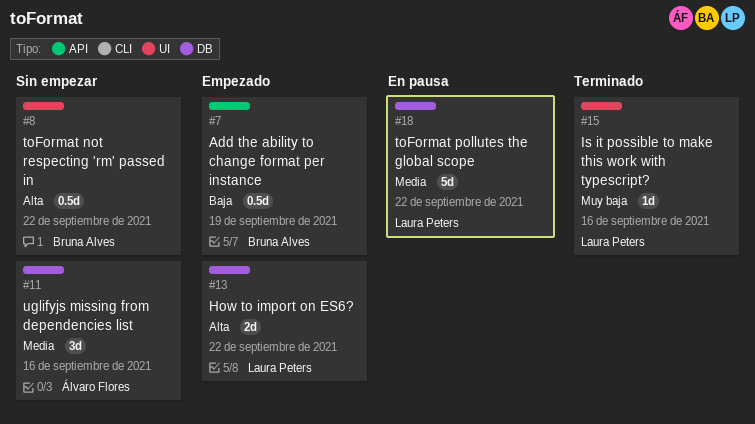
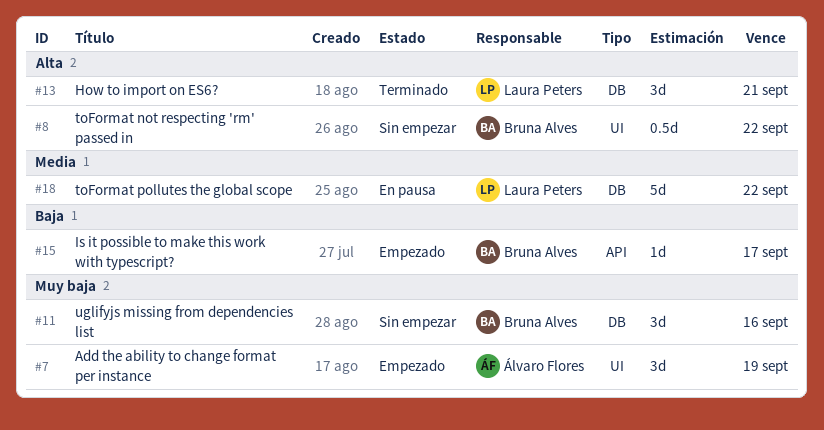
#7, owner: Bruna Alves -> Álvaro Flores
#7, priority: Baja -> Muy baja
#7, label: API -> UI
#7, estimate: 0.5d -> 3d
#11, owner: Álvaro Flores -> Bruna Alves
#11, priority: Media -> Muy baja
#13, status: Empezado -> Terminado
#13, estimate: 2d -> 3d
#13, due: Sep 22 -> Sep 21
#15, status: Terminado -> Empezado
#15, owner: Laura Peters -> Bruna Alves
#15, priority: Muy baja -> Baja
#15, label: UI -> API
#15, due: Sep 16 -> Sep 17

